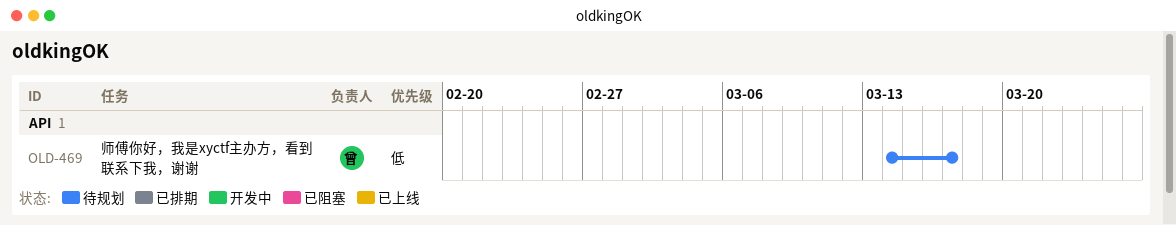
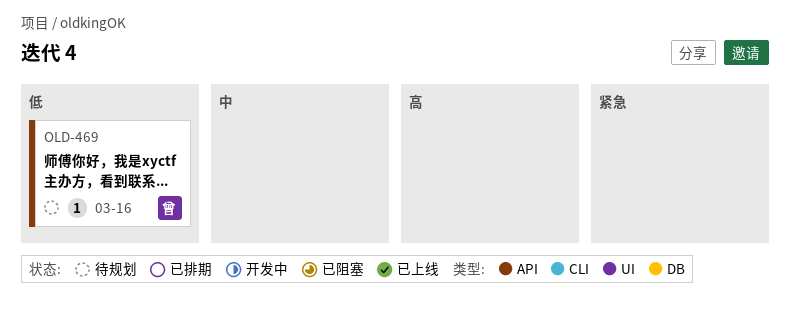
OLD-469, due: Mar 17 -> Mar 16

